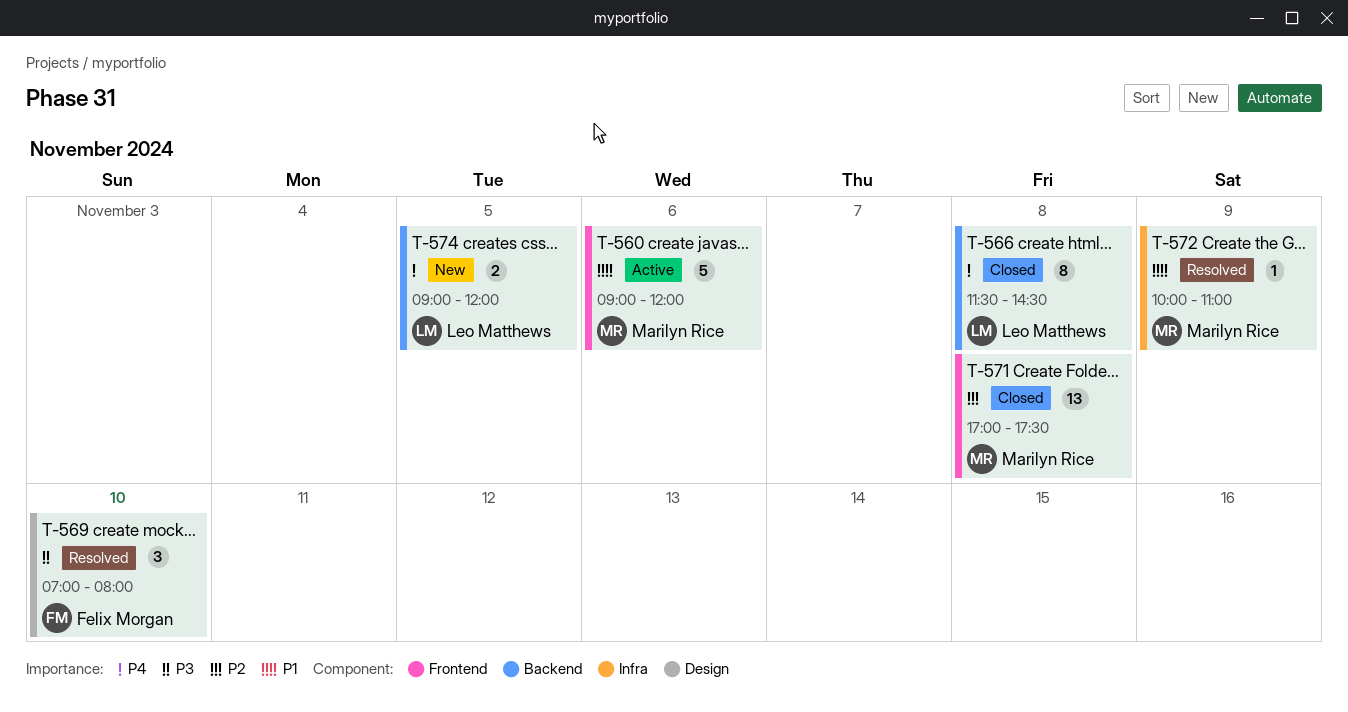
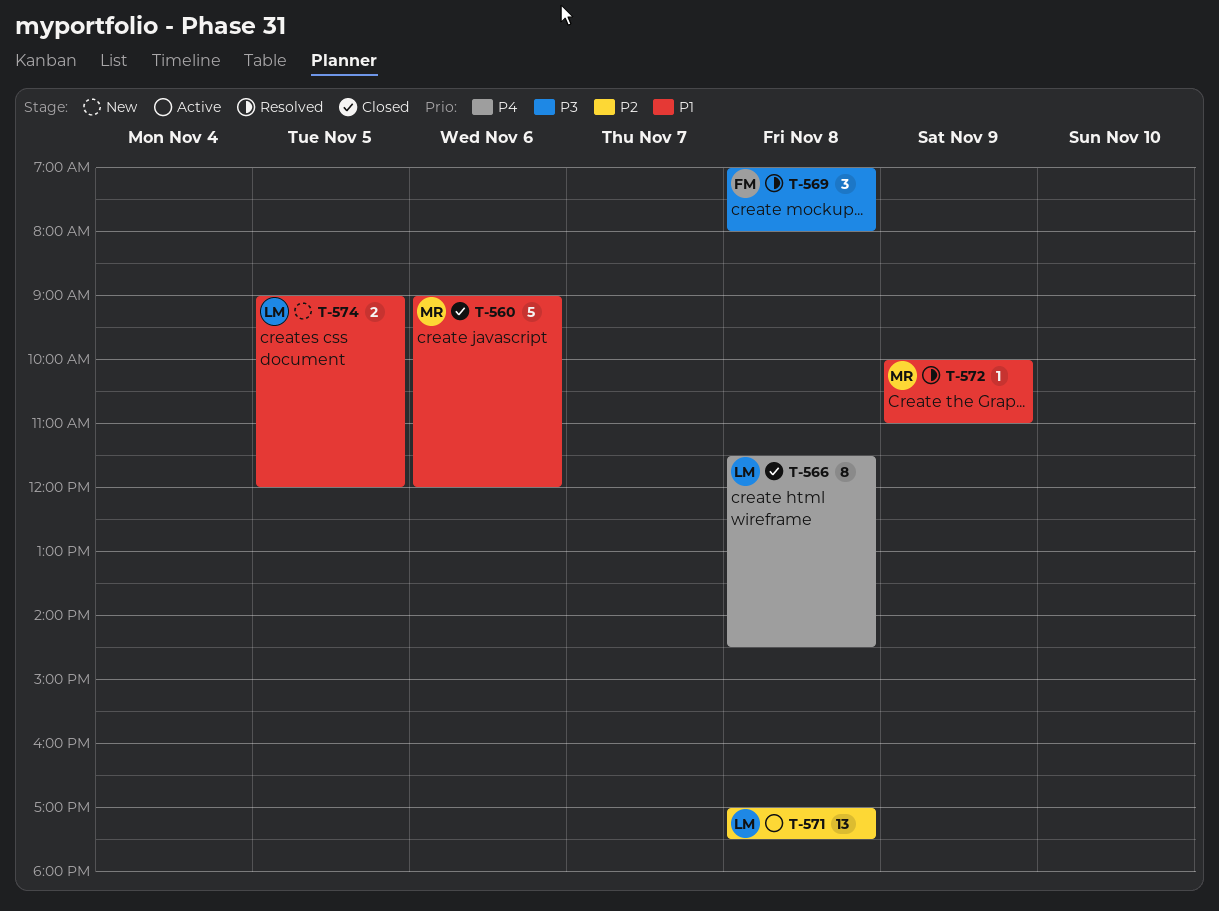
T-560, status: Active -> Closed
T-569, day: Nov 10 -> Nov 8
T-571, status: Closed -> Active
T-571, owner: Marilyn Rice -> Leo Matthews
T-574, priority: P4 -> P1

